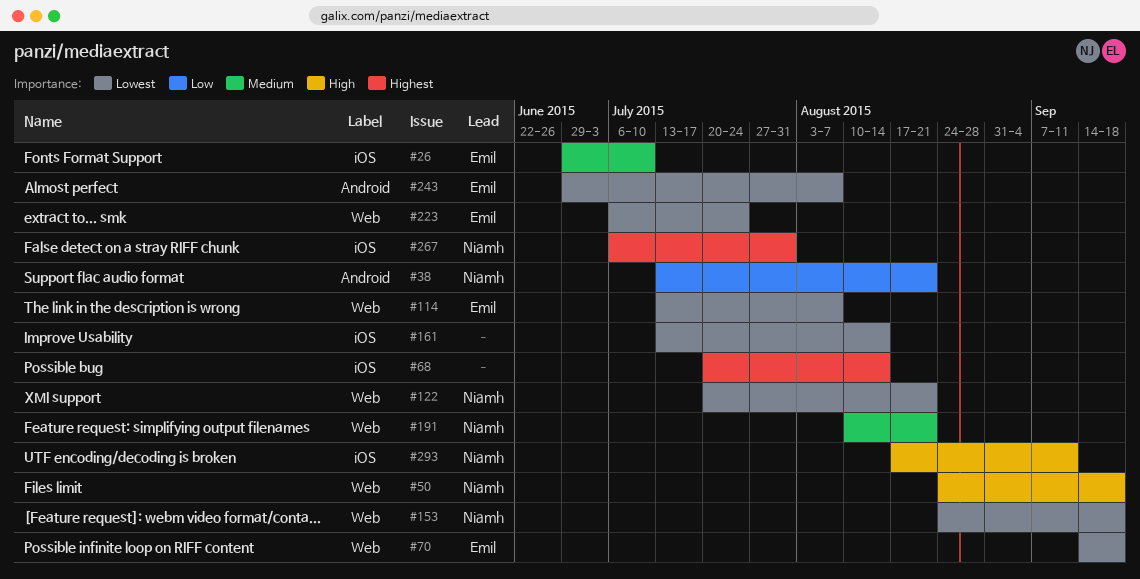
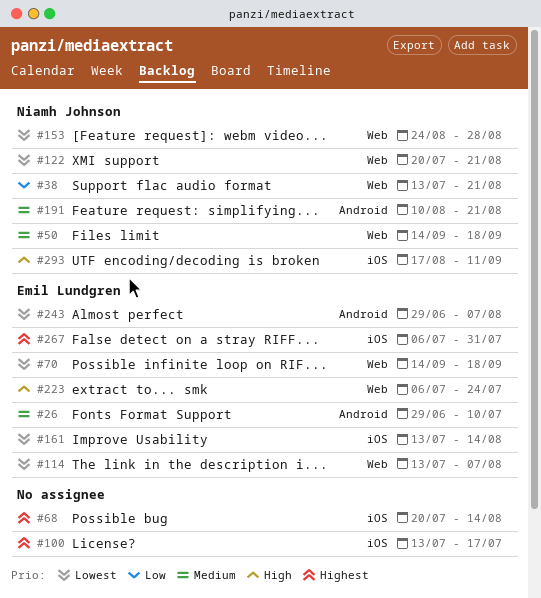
#26, label: iOS -> Android
#38, label: Android -> Web
#50, priority: High -> Medium
#50, start: Aug 24 -> Sep 14
#100: none -> present
#153, due: Sep 18 -> Aug 28
#161, owner: none -> Emil Lundgren
#191, label: Web -> Android
#223, priority: Lowest -> High
#267, owner: Niamh Johnson -> Emil Lundgren

